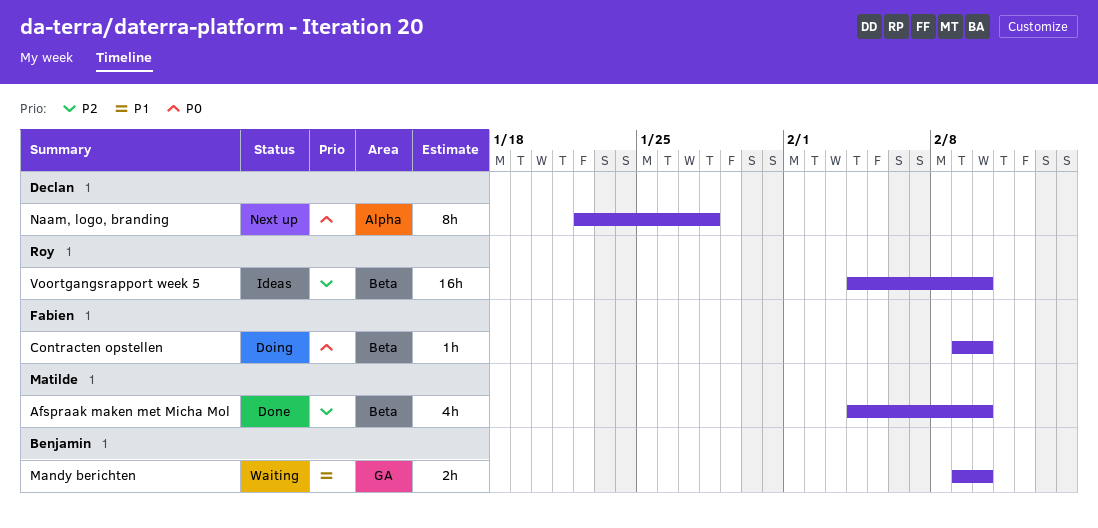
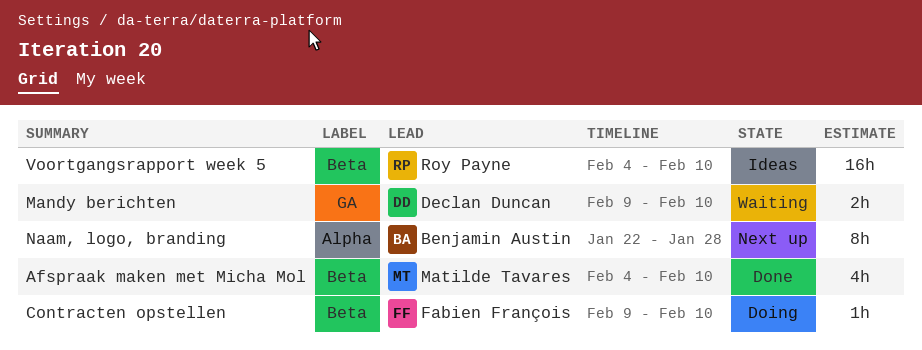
Mandy berichten, owner: Benjamin Austin -> Declan Duncan
Naam, logo, branding, owner: Declan Duncan -> Benjamin Austin

